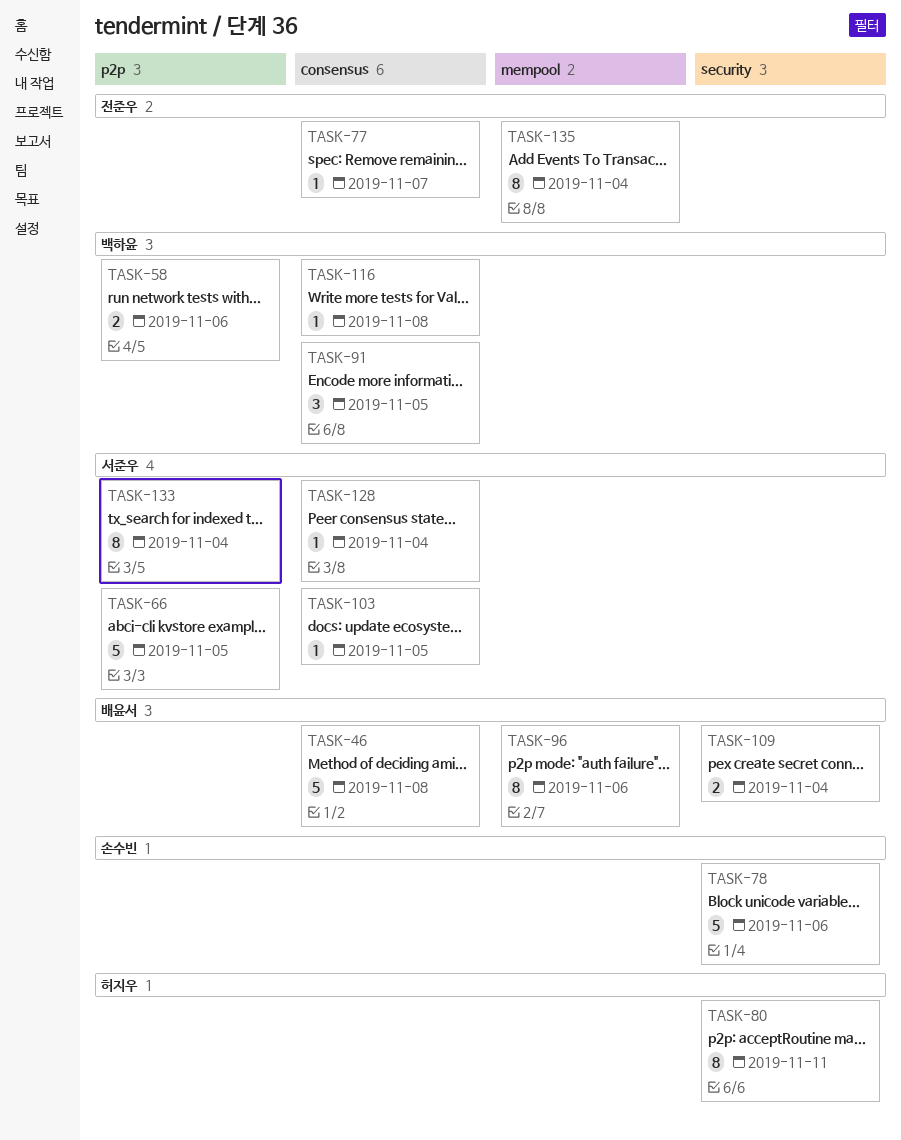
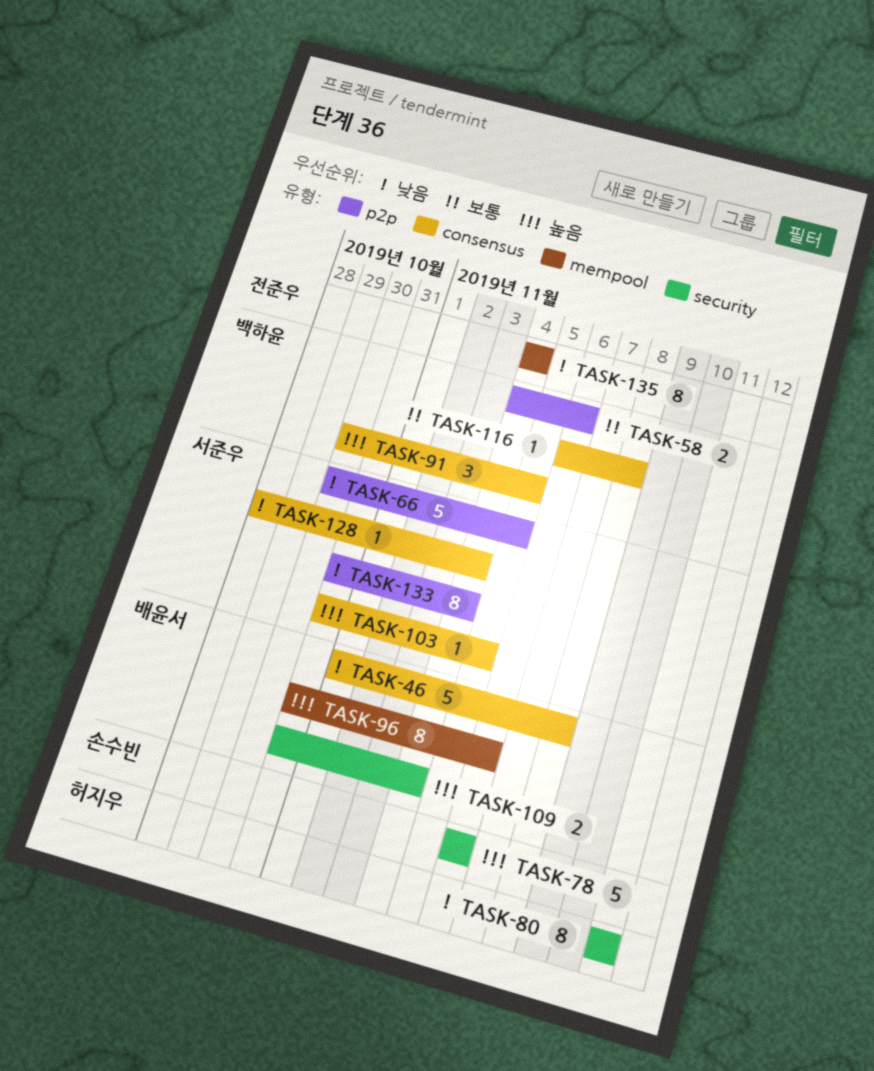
TASK-77: present -> none

